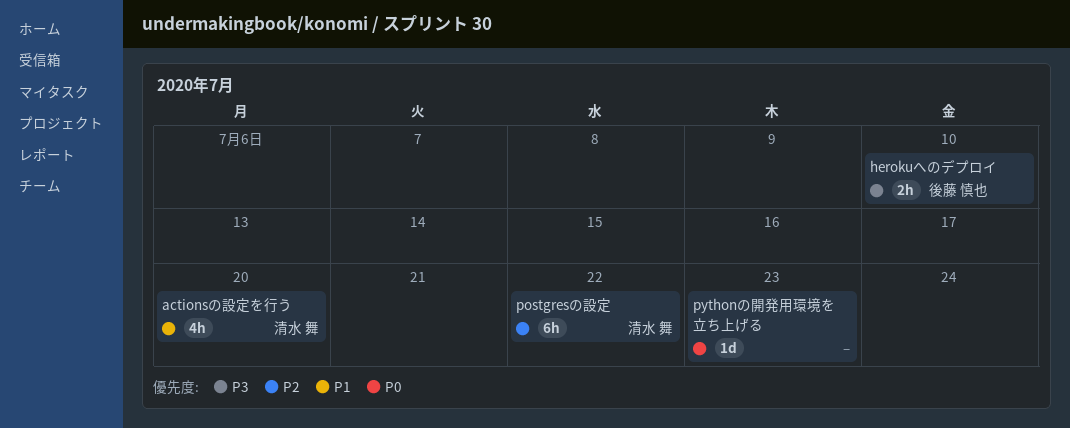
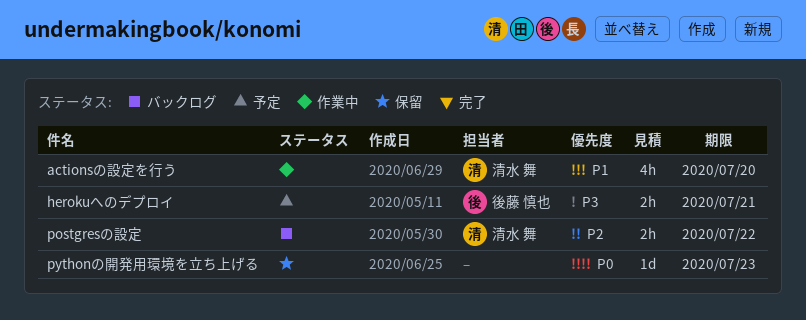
herokuへのデプロイ, due: Jul 10 -> Jul 21
postgresの設定, estimate: 6h -> 2h

